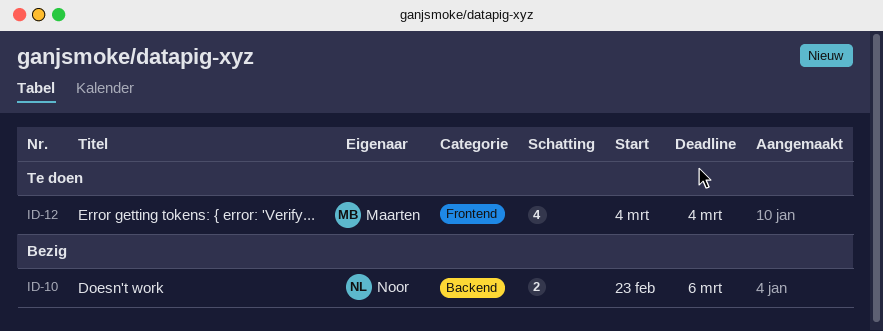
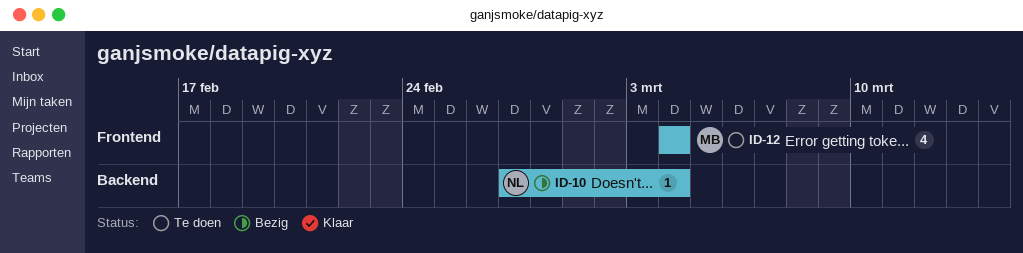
ID-10, estimate: 2 -> 1
ID-10, start: Feb 23 -> Feb 27
ID-10, due: Mar 6 -> Mar 4

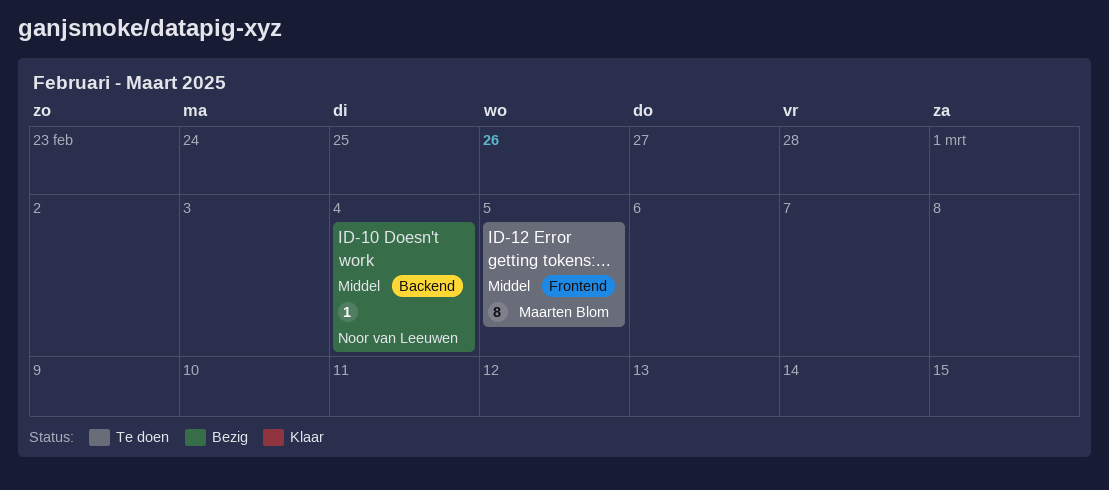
ID-12, estimate: 4 -> 8
ID-12, due: Mar 4 -> Mar 5

